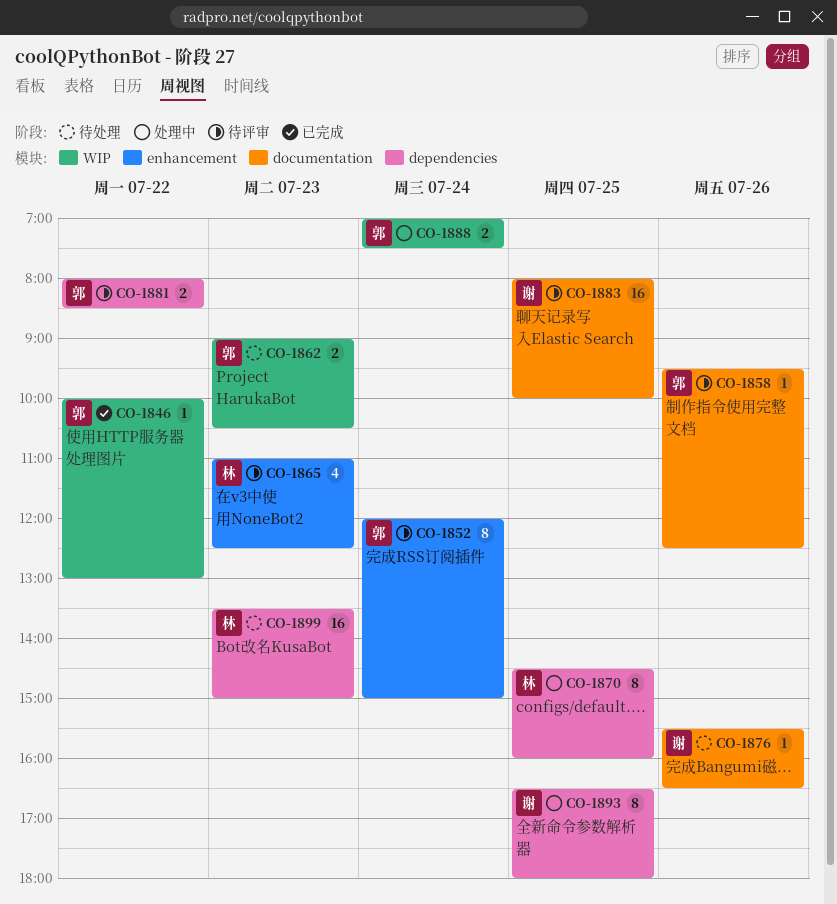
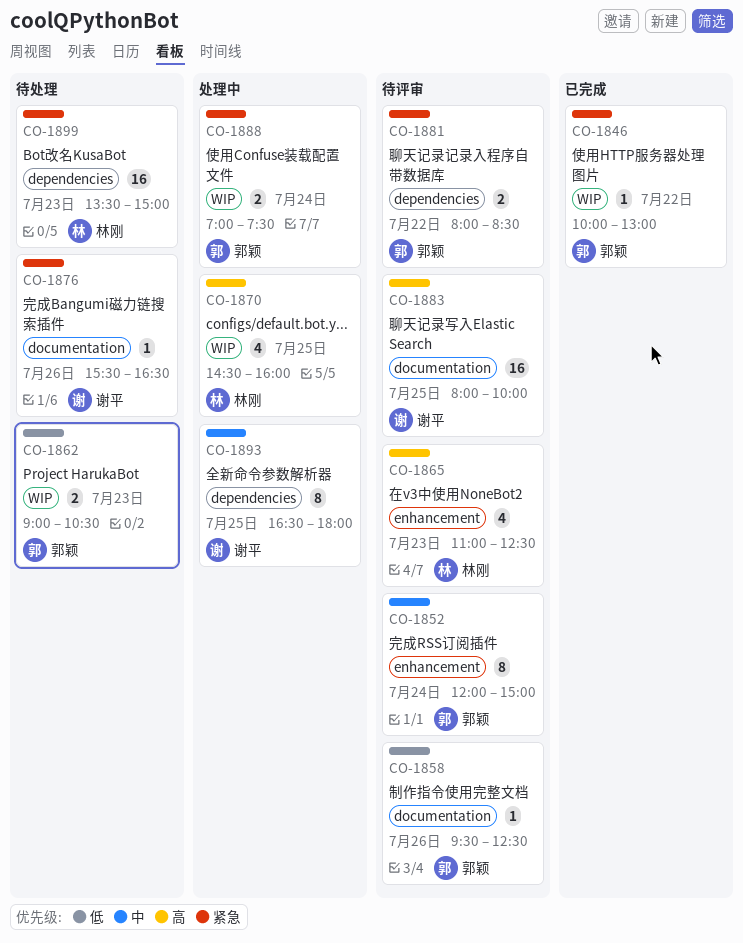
CO-1870, label: dependencies -> WIP
CO-1870, estimate: 8 -> 4

